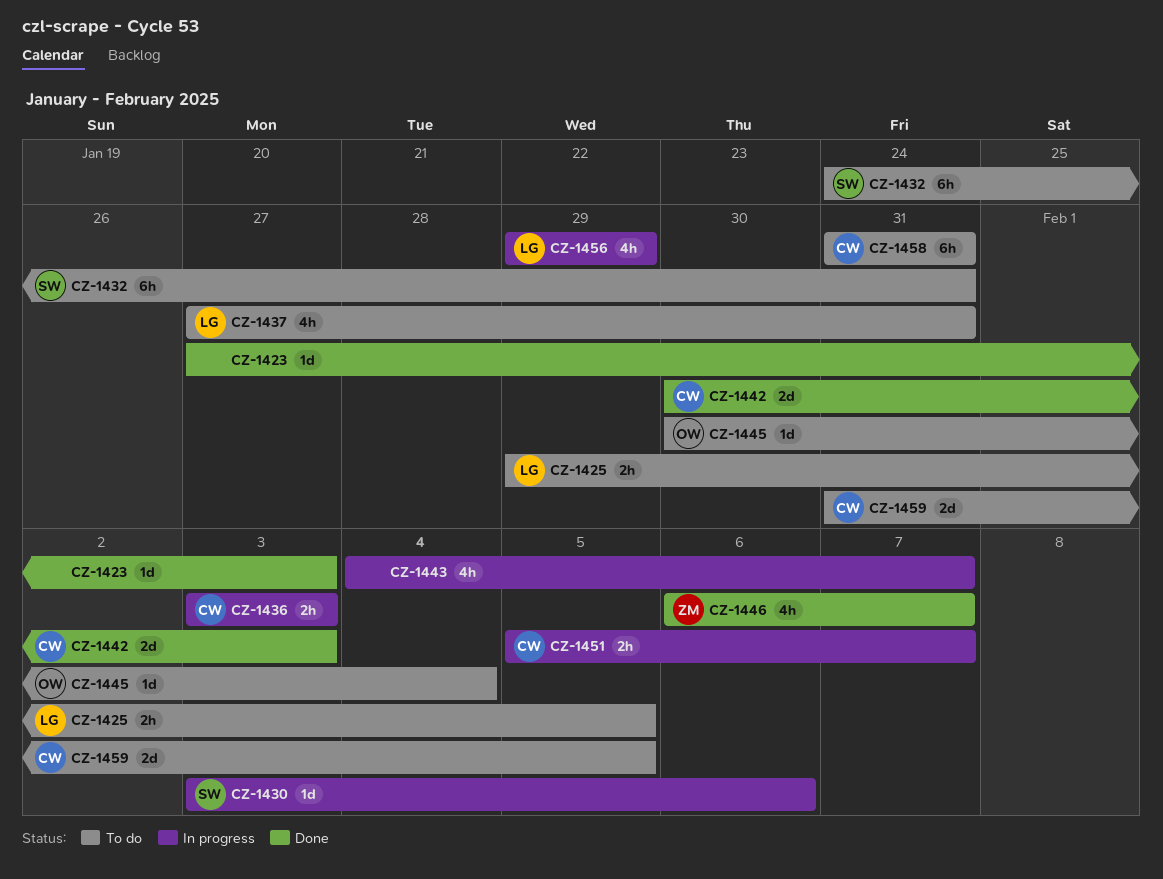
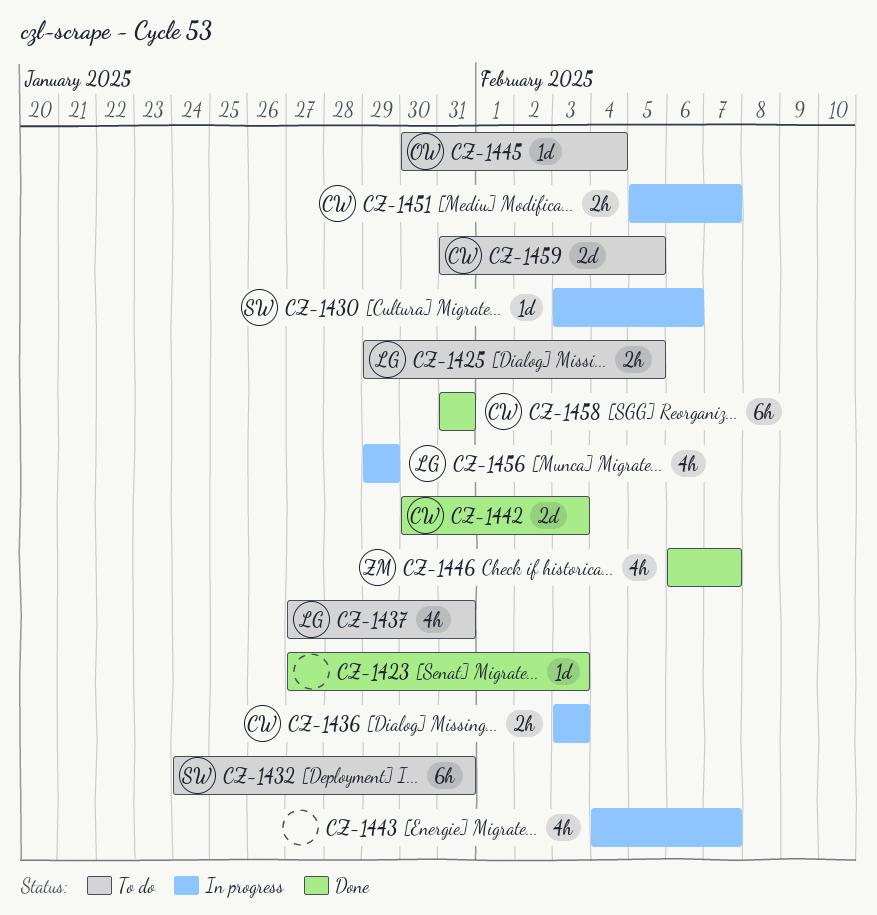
CZ-1458, status: To do -> Done

